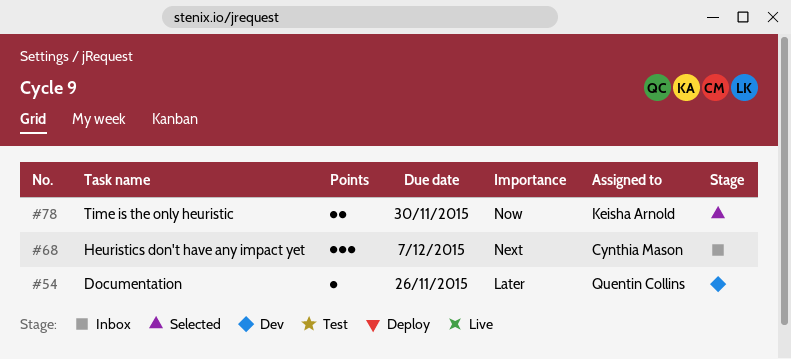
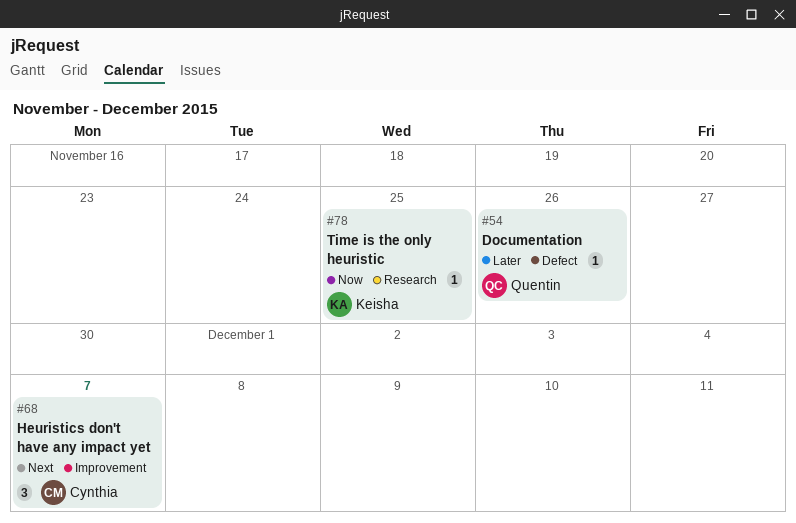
#78, estimate: 2 -> 1
#78, due: Nov 30 -> Nov 25

